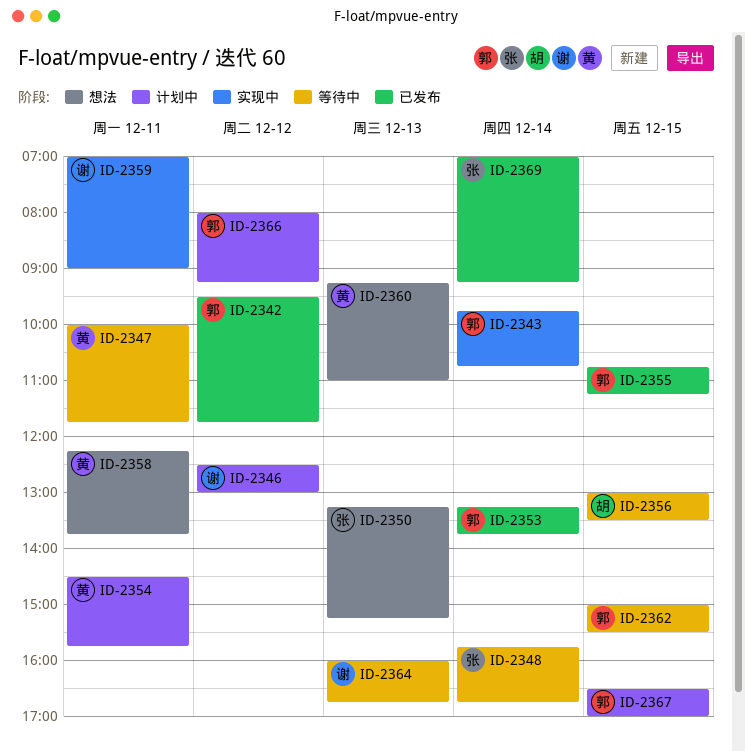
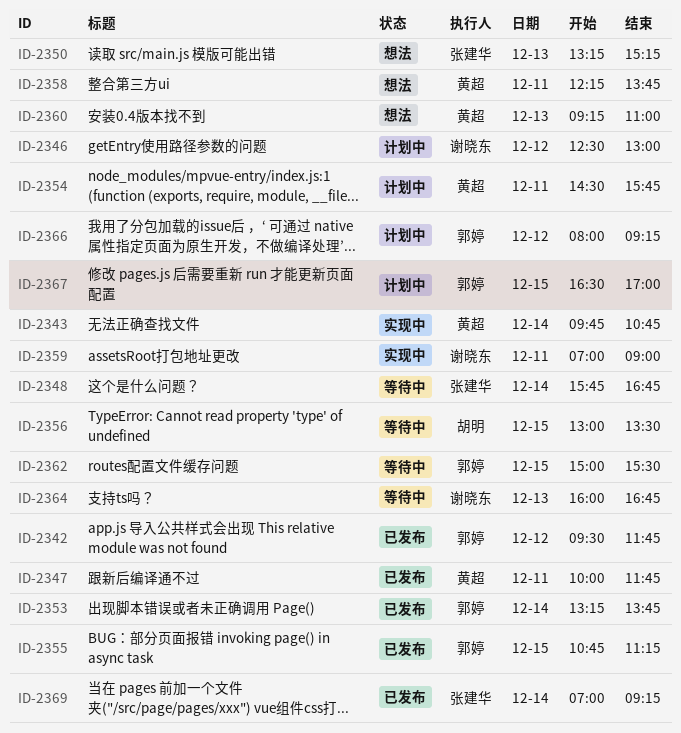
ID-2343, owner: 郭婷 -> 黄超
ID-2347, status: 等待中 -> 已发布

